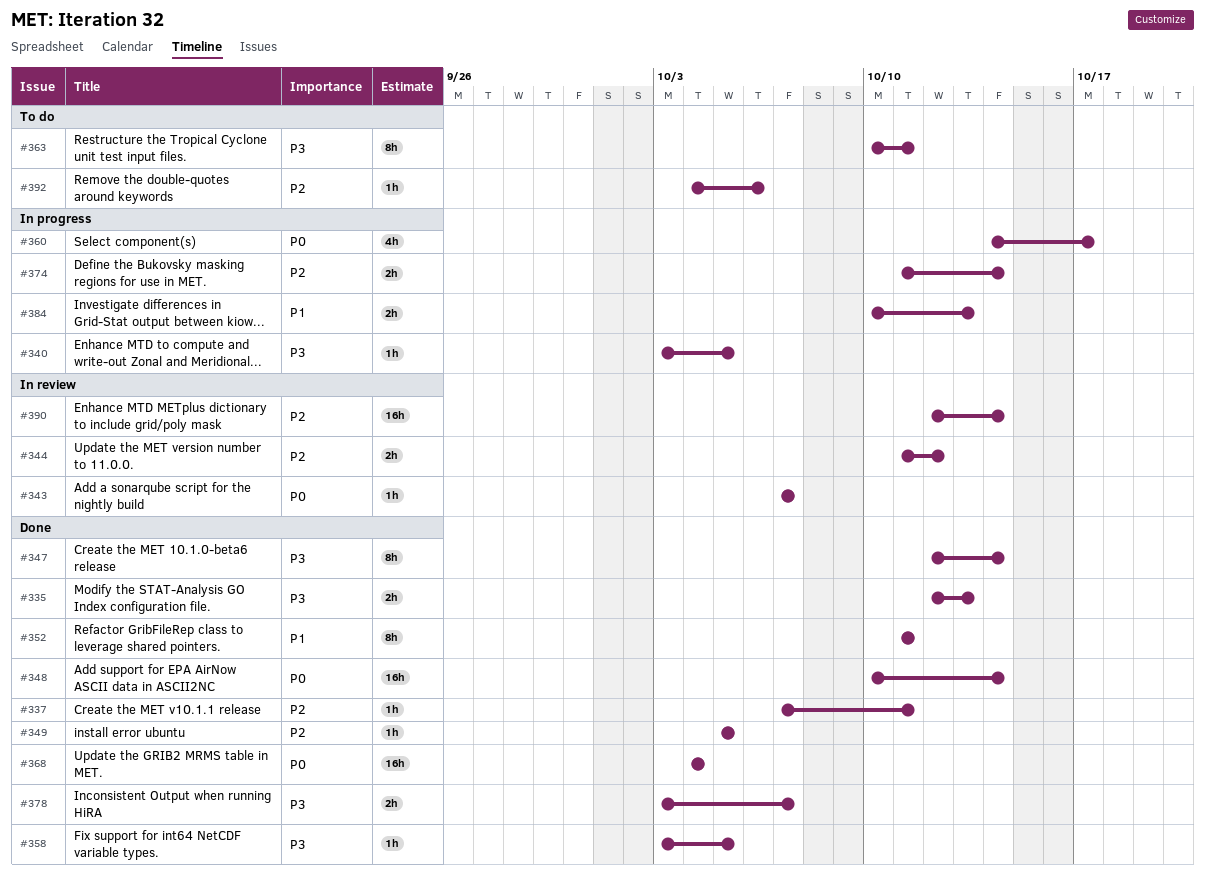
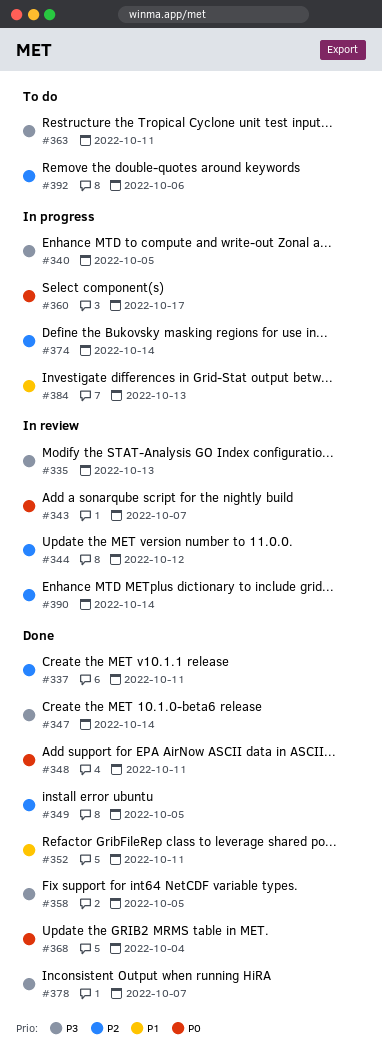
#335, status: Done -> In review
#348, due: Oct 14 -> Oct 11

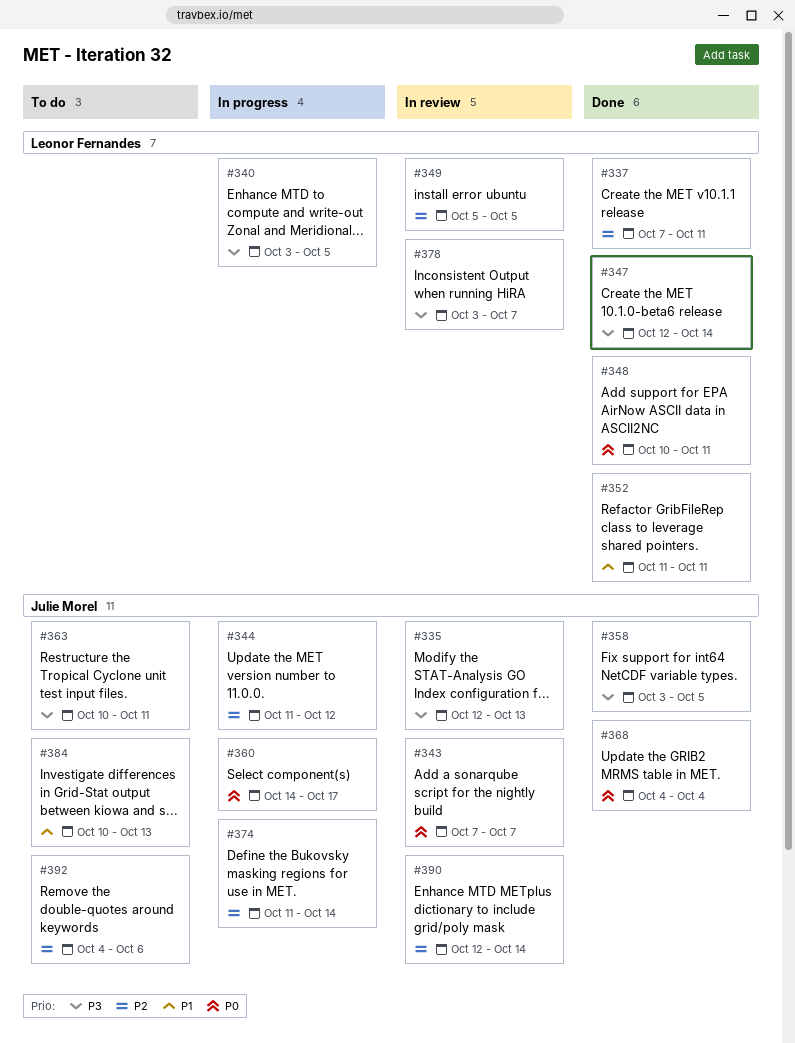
#344, status: In review -> In progress
#349, status: Done -> In review
#378, status: Done -> In review
#384, status: In progress -> To do

